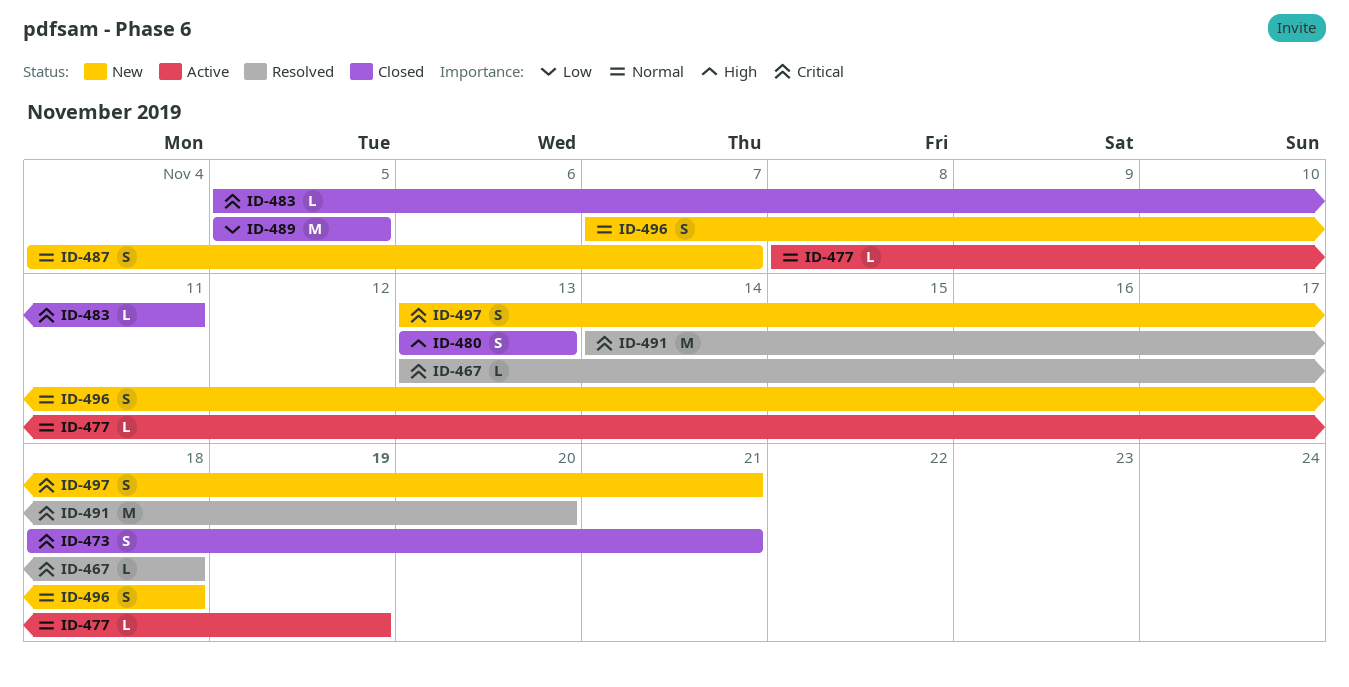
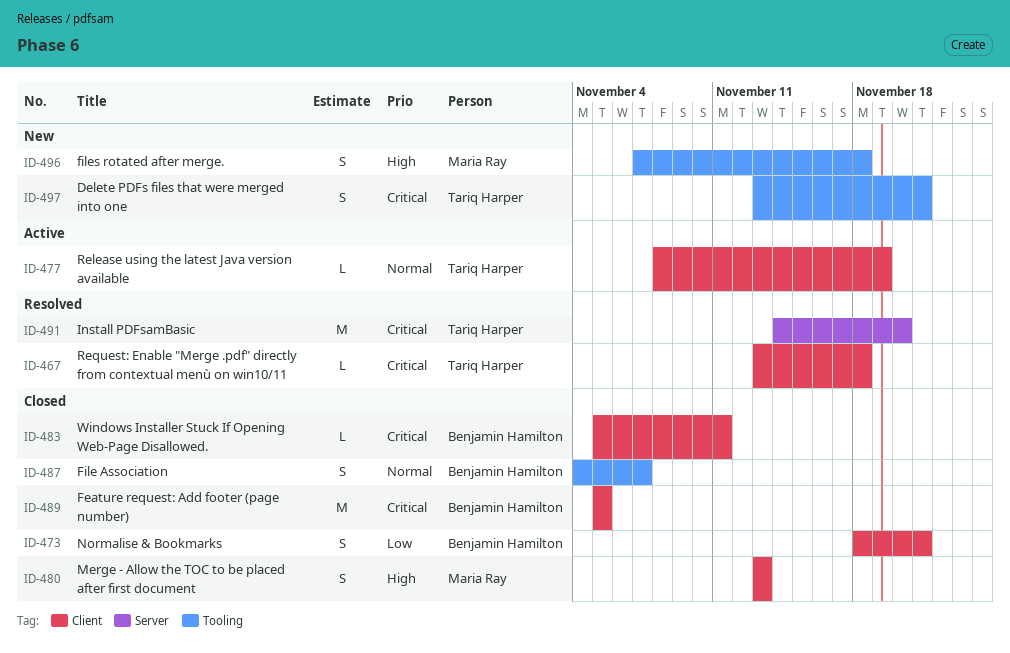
ID-473, priority: Critical -> Low
ID-487, status: New -> Closed
ID-489, priority: Low -> Critical
ID-496, priority: Normal -> High

